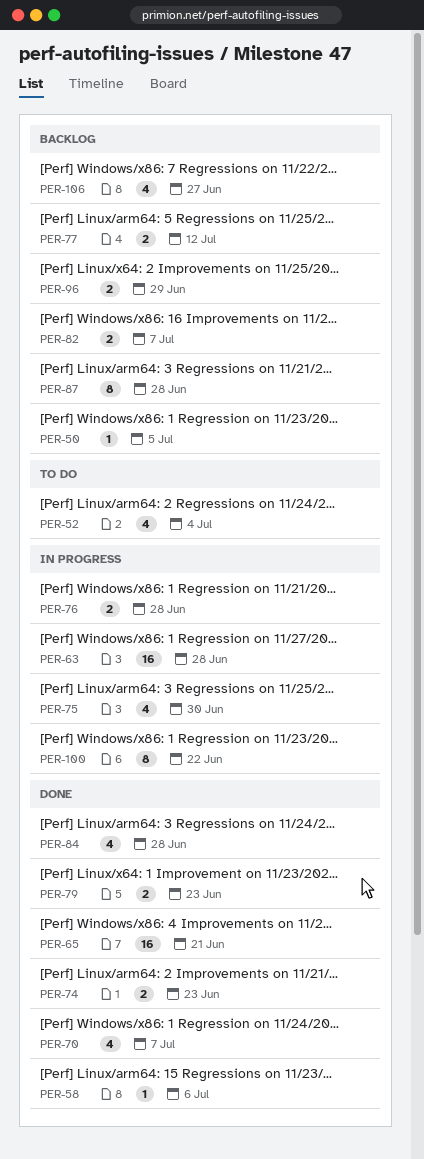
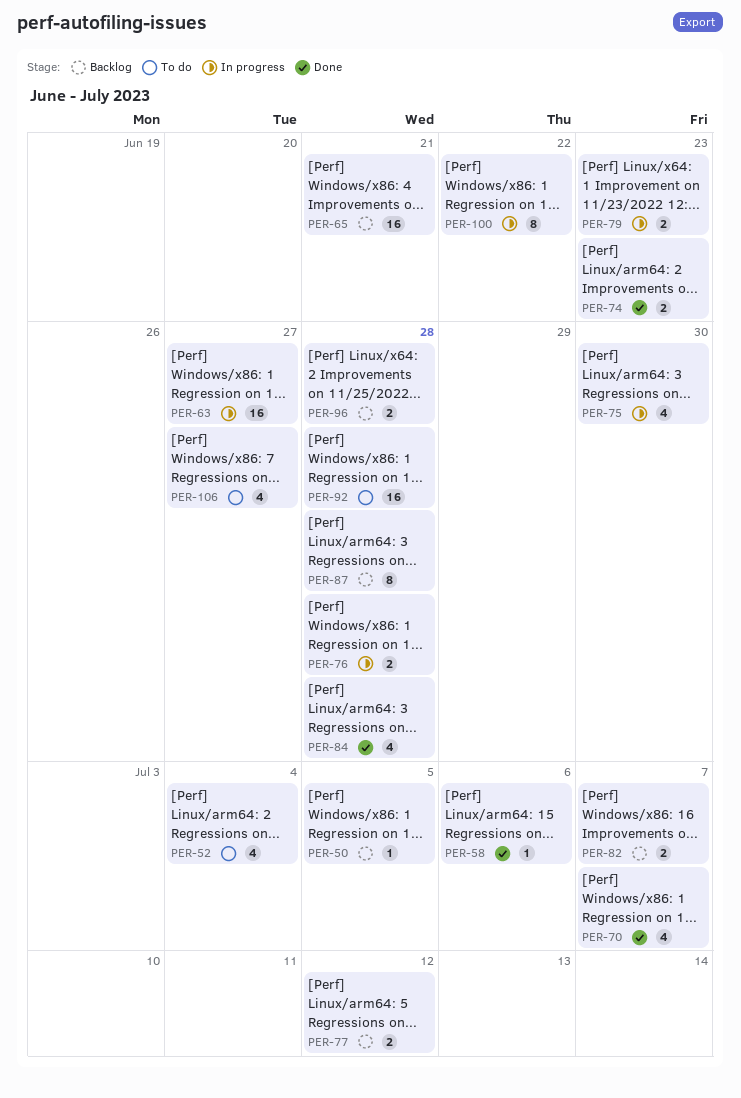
PER-63, due: Jun 28 -> Jun 27
PER-65, status: Done -> Backlog
PER-79, status: Done -> In progress
PER-92: none -> present
PER-96, due: Jun 29 -> Jun 28
PER-106, status: Backlog -> To do

